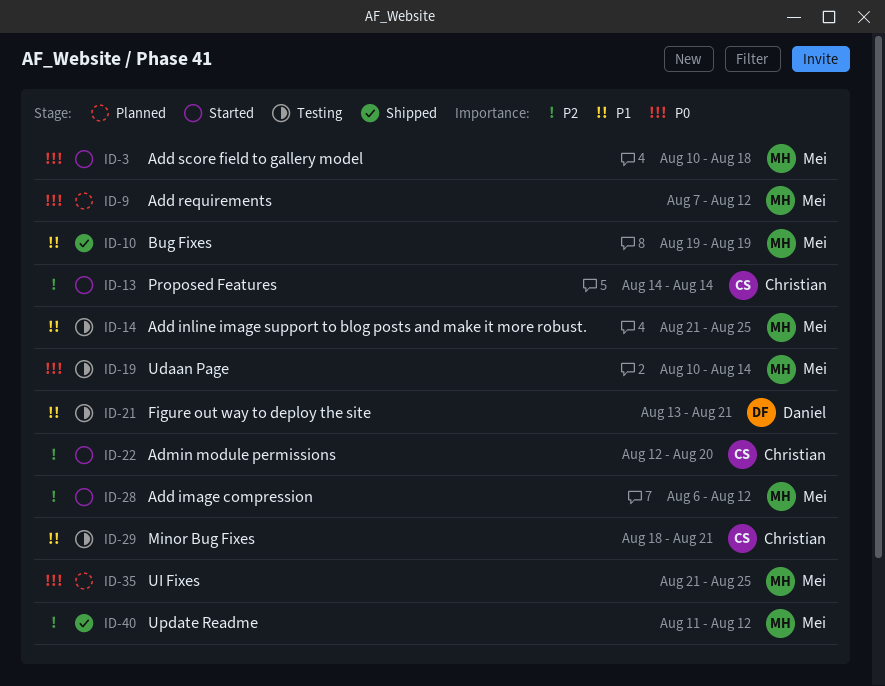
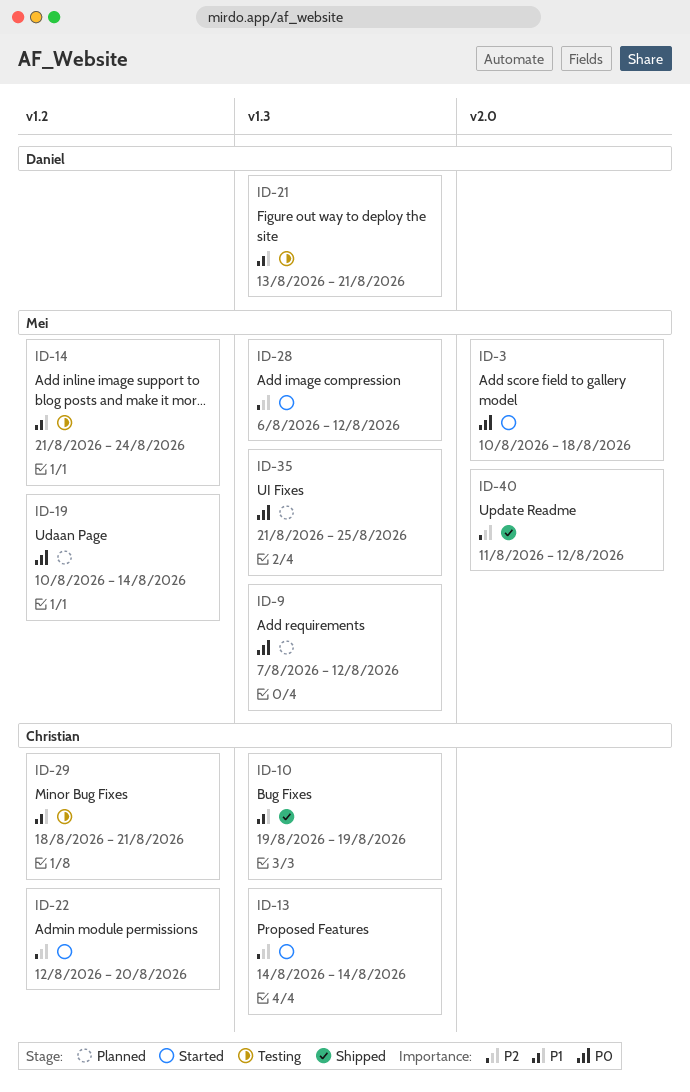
ID-10, owner: Mei -> Christian
ID-14, due: Aug 25 -> Aug 24
ID-19, status: Testing -> Planned

